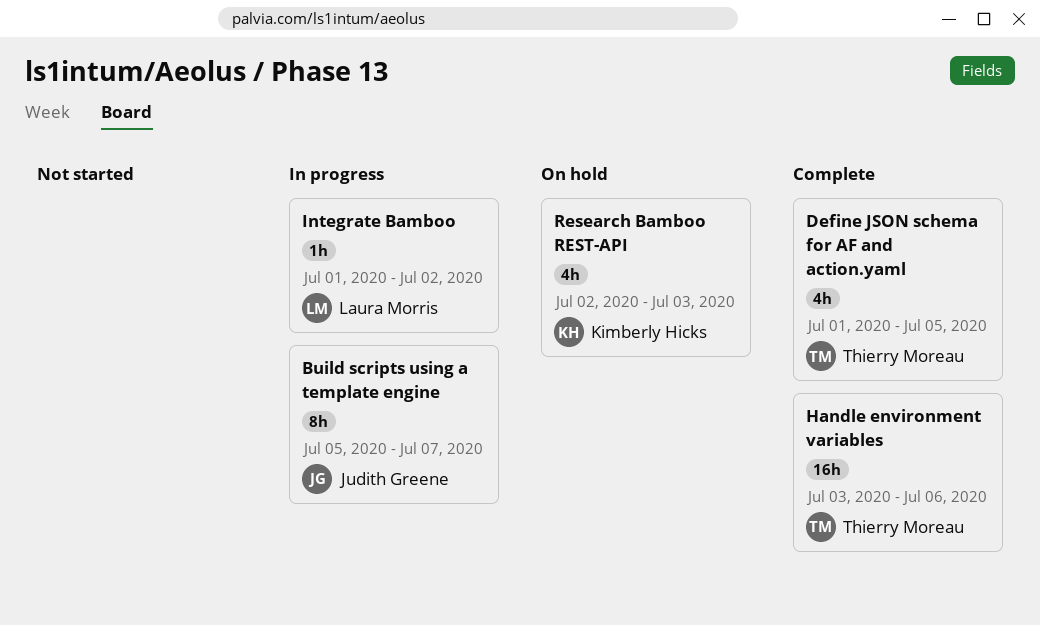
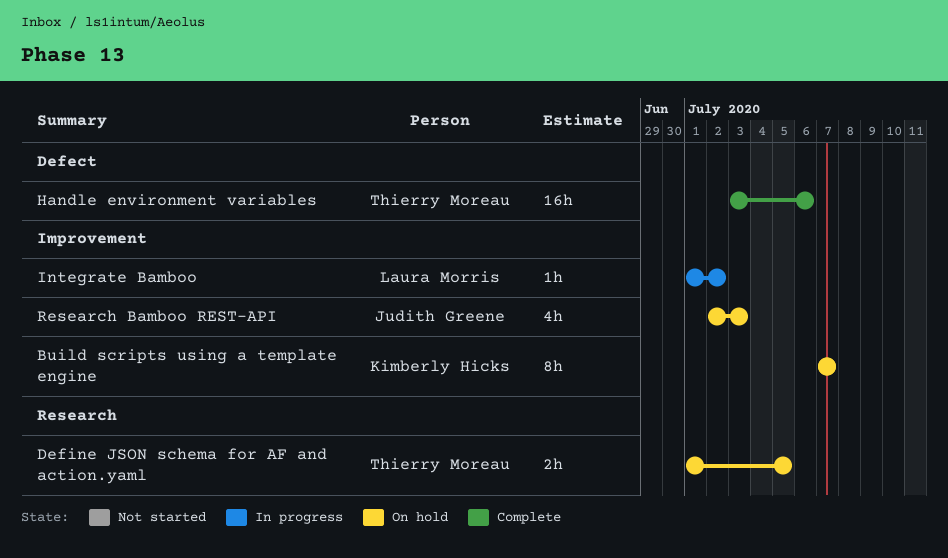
Build scripts using a template engine, status: In progress -> On hold
Build scripts using a template engine, owner: Judith Greene -> Kimberly Hicks
Build scripts using a template engine, start: Jul 5 -> Jul 7
Define JSON schema for AF and action.yaml, status: Complete -> On hold
Define JSON schema for AF and action.yaml, estimate: 4h -> 2h
Research Bamboo REST-API, owner: Kimberly Hicks -> Judith Greene

